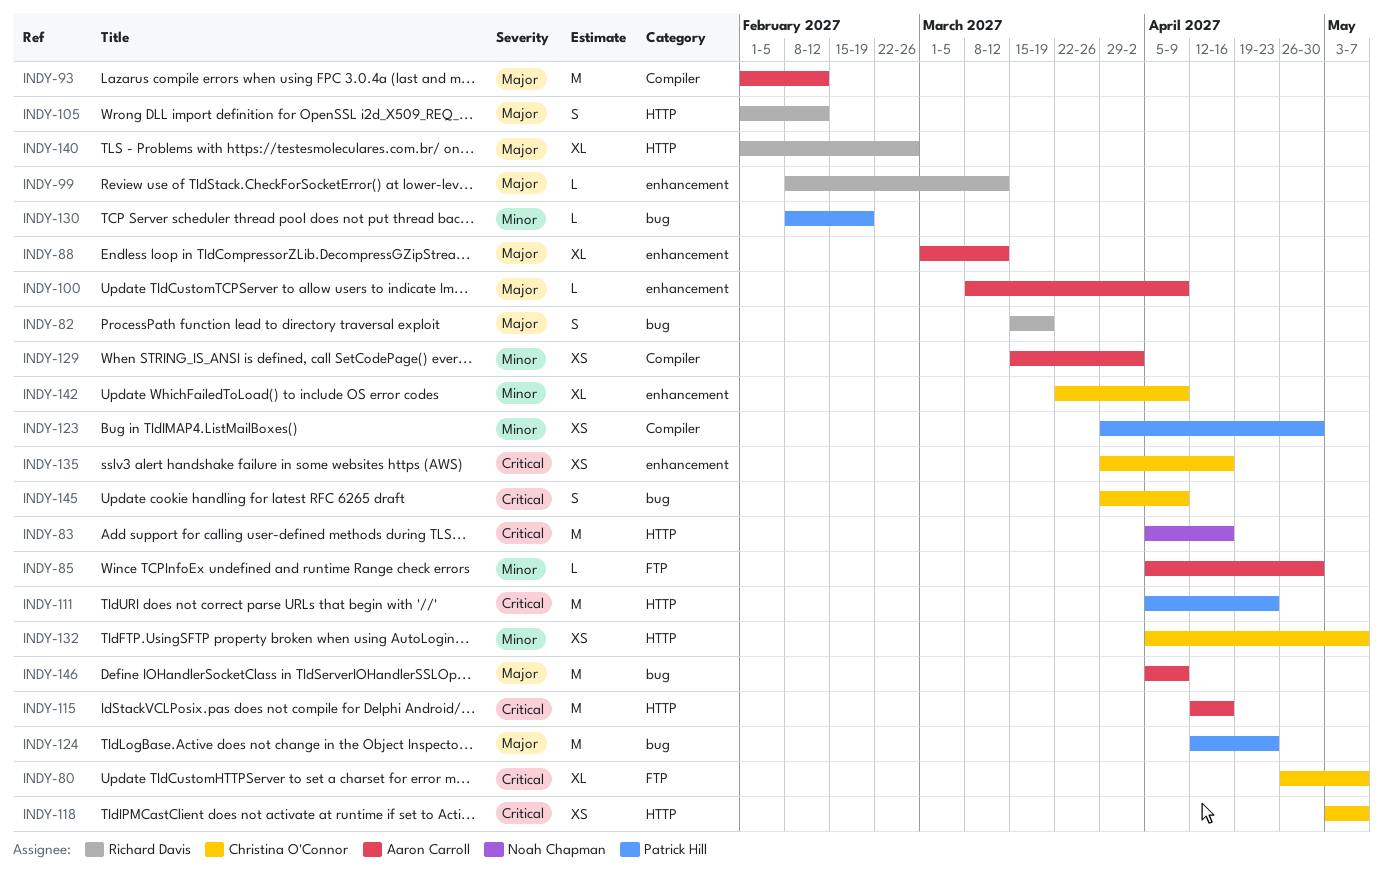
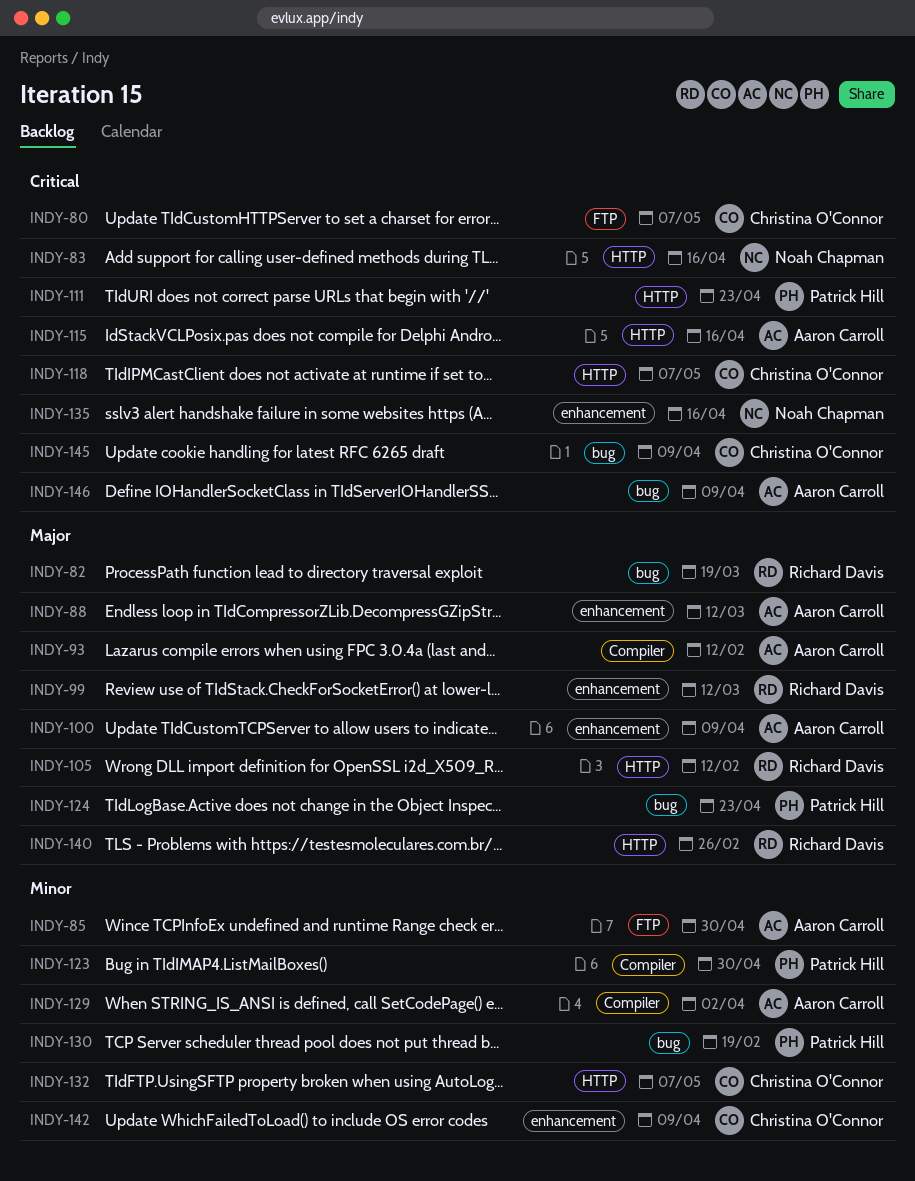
INDY-135, owner: Christina O'Connor -> Noah Chapman
INDY-146, priority: Major -> Critical

